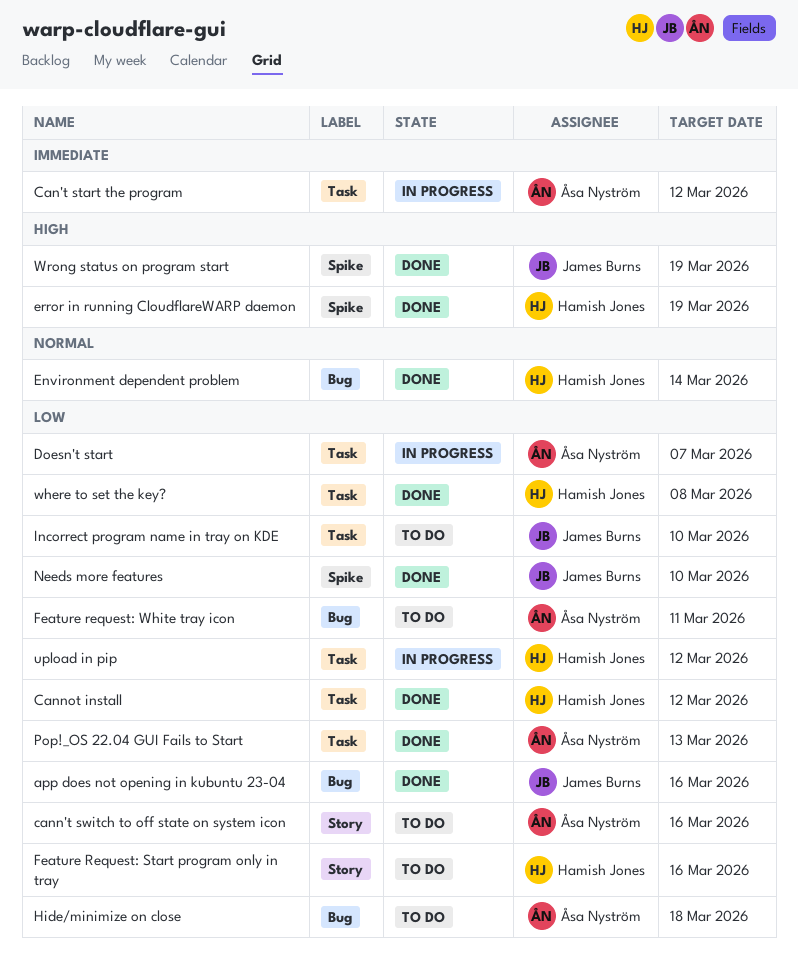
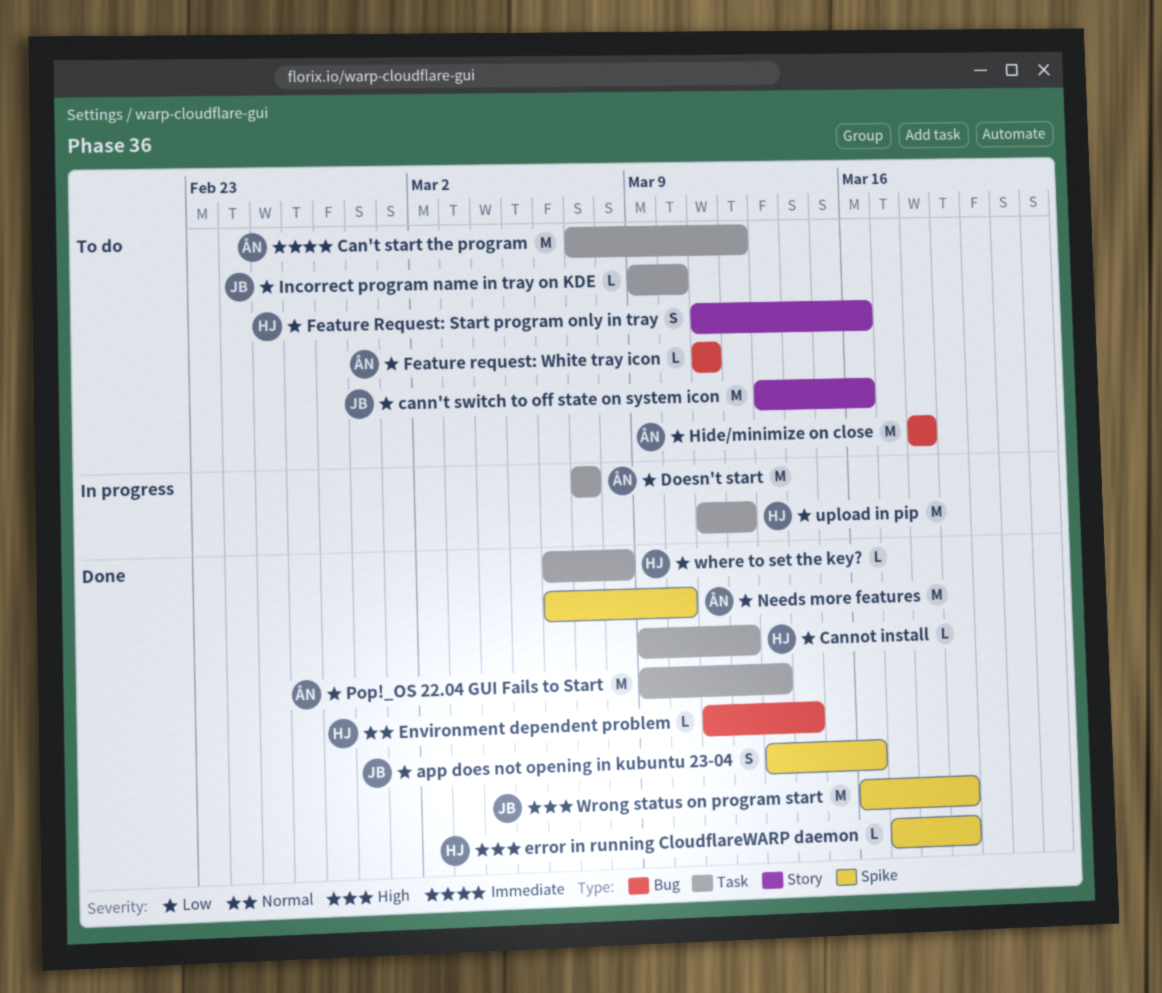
app does not opening in kubuntu 23-04, label: Bug -> Spike
Can't start the program, status: In progress -> To do
cann't switch to off state on system icon, owner: Åsa Nyström -> James Burns
Needs more features, owner: James Burns -> Åsa Nyström

